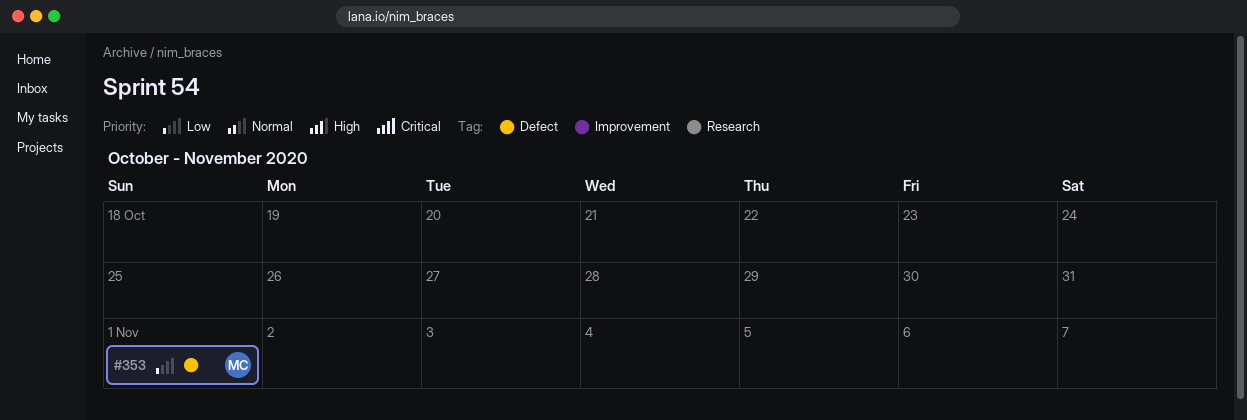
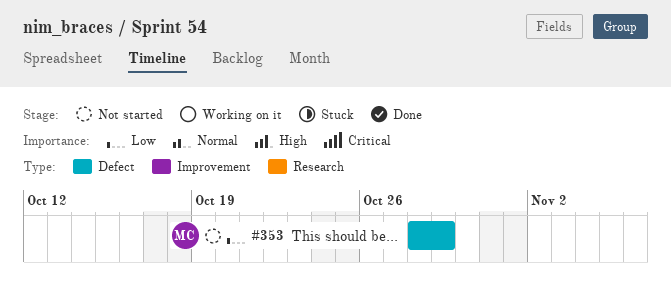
#353, due: Nov 1 -> Oct 29

